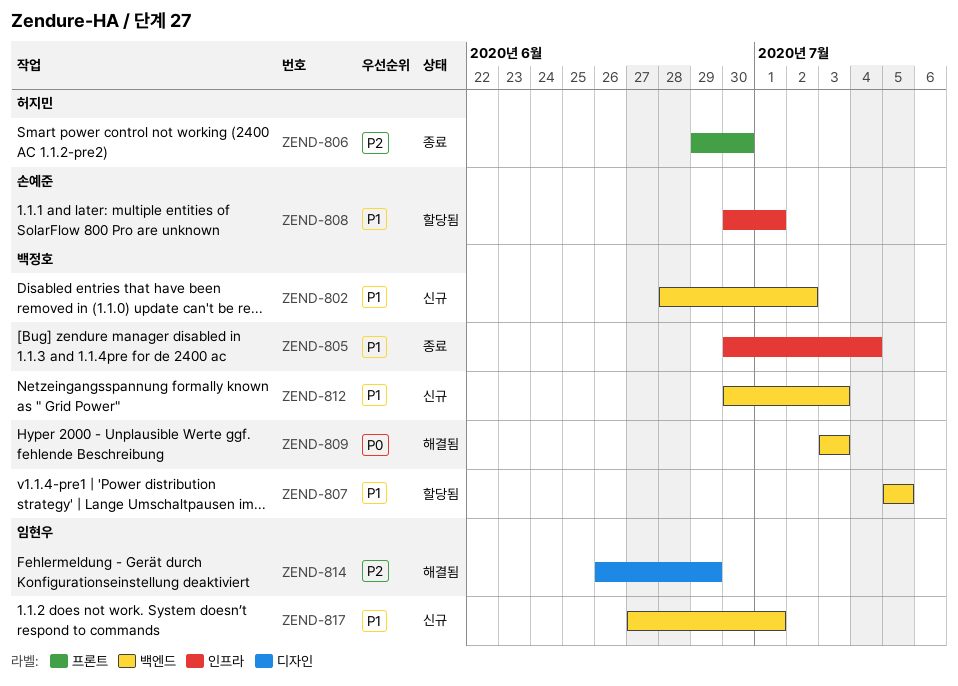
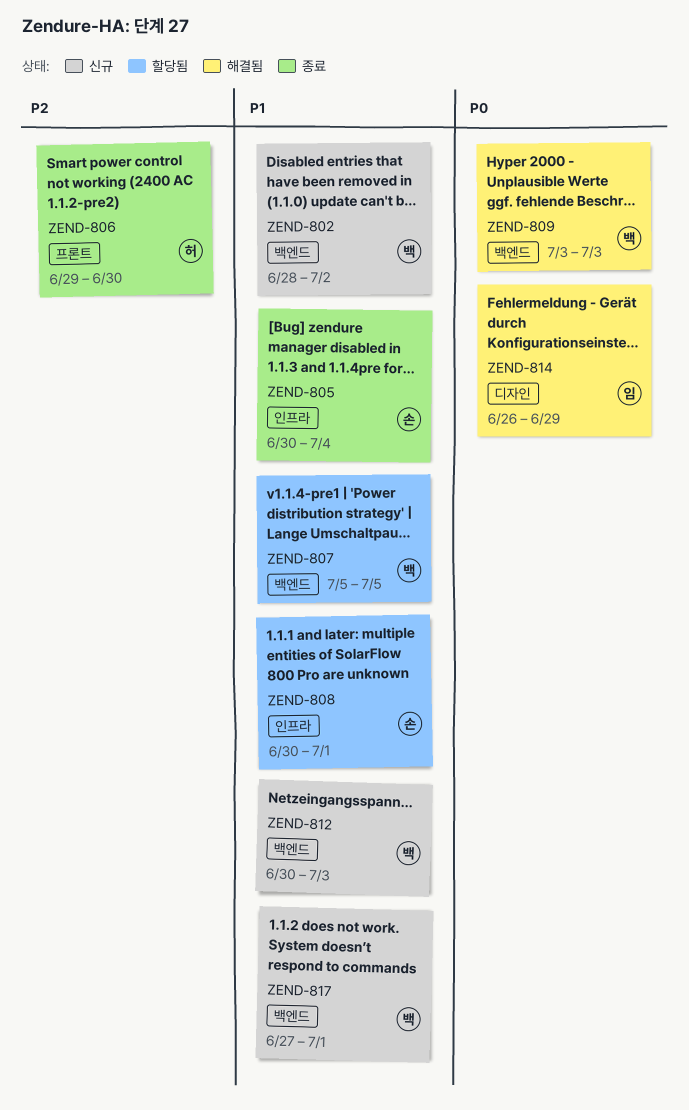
ZEND-805, owner: 백정호 -> 손예준
ZEND-814, priority: P2 -> P0
ZEND-817, owner: 임현우 -> 백정호

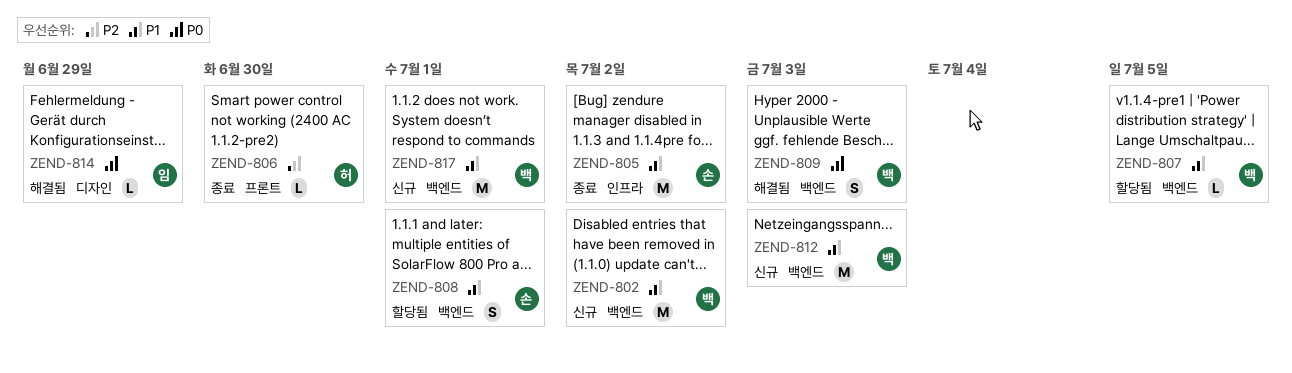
ZEND-805, due: Jul 4 -> Jul 2
ZEND-808, label: 인프라 -> 백엔드

